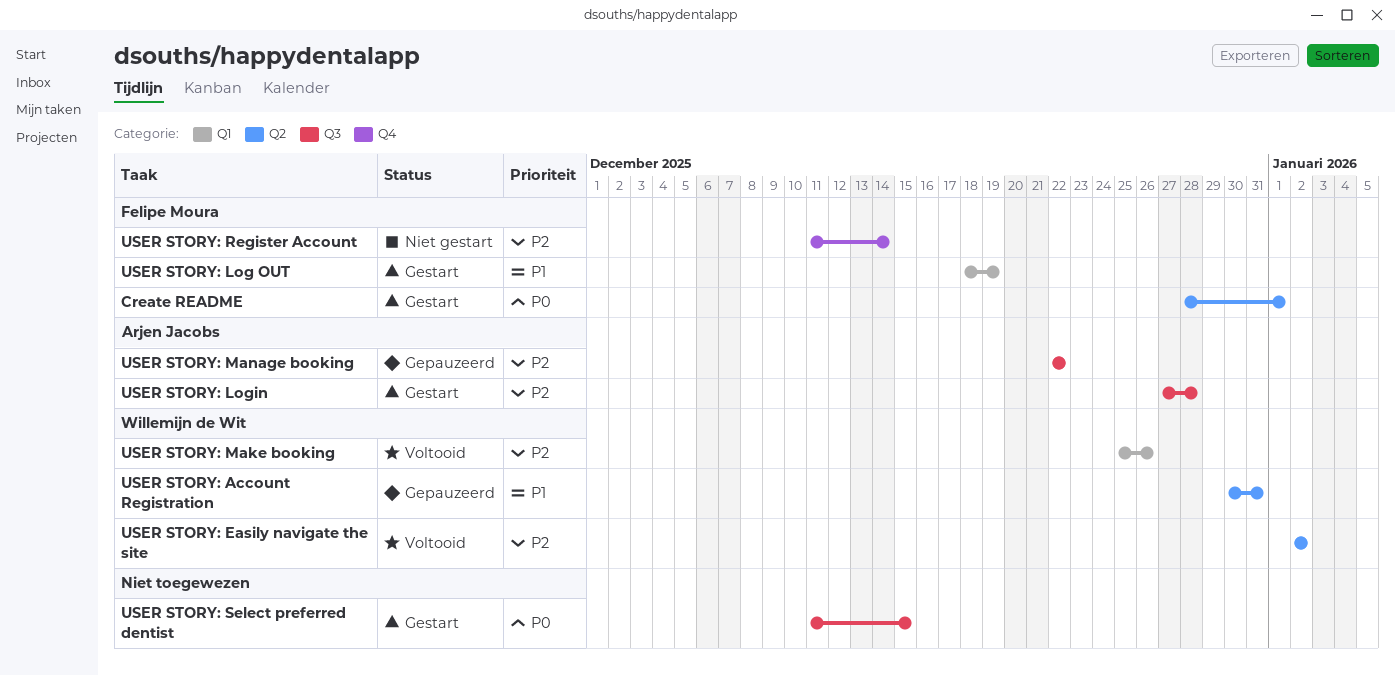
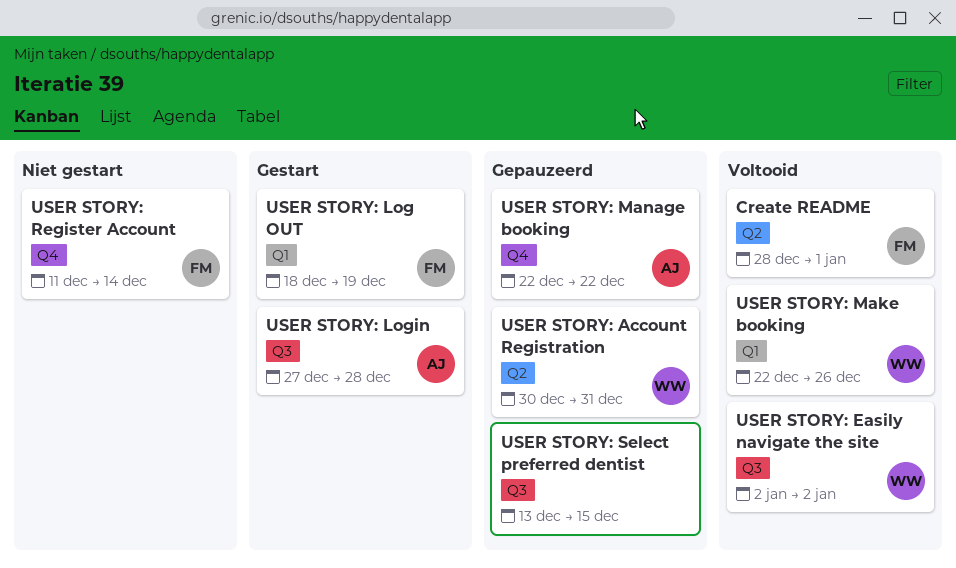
Create README, status: Gestart -> Voltooid
USER STORY: Easily navigate the site, label: Q2 -> Q3
USER STORY: Make booking, start: Dec 25 -> Dec 22
USER STORY: Manage booking, label: Q3 -> Q4
USER STORY: Select preferred dentist, status: Gestart -> Gepauzeerd
USER STORY: Select preferred dentist, start: Dec 11 -> Dec 13

